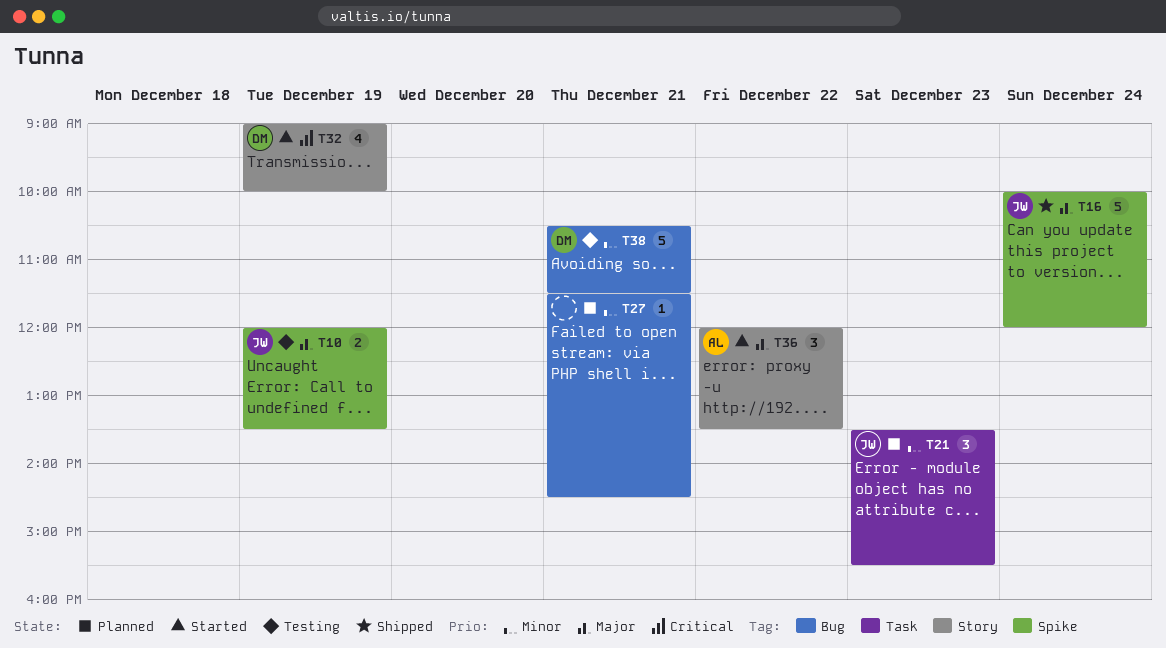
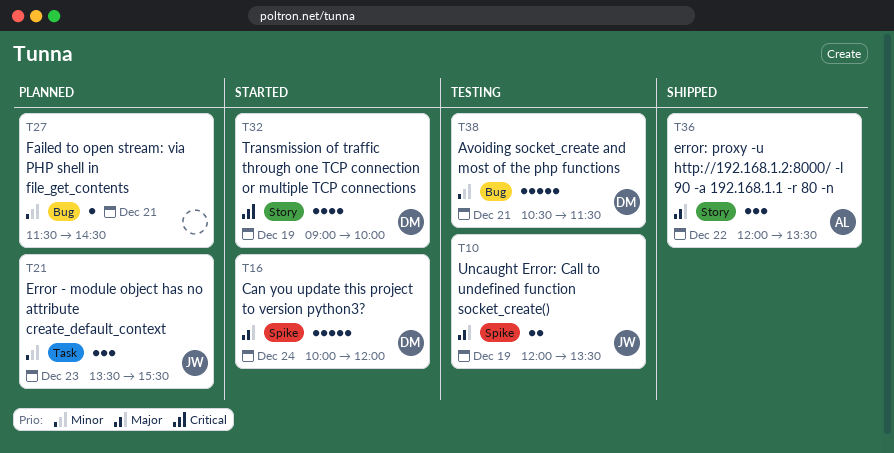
T16, status: Shipped -> Started
T16, owner: JW -> DM
T36, status: Started -> Shipped

